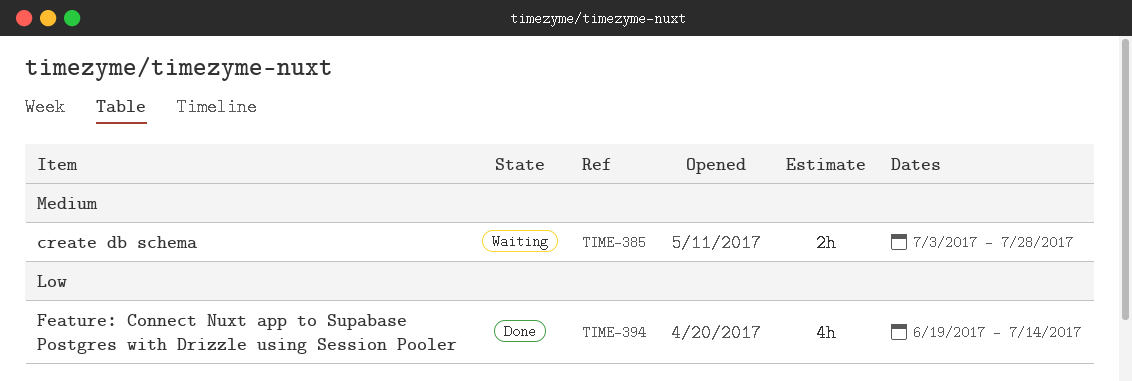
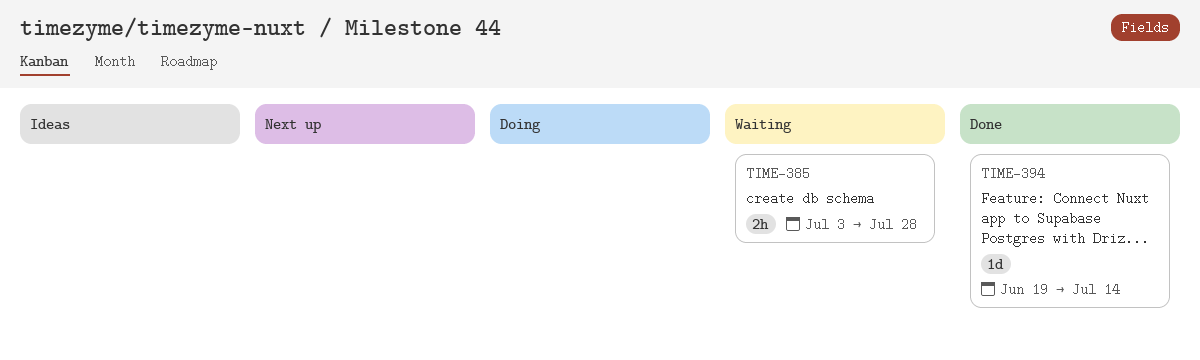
TIME-394, estimate: 4h -> 1d

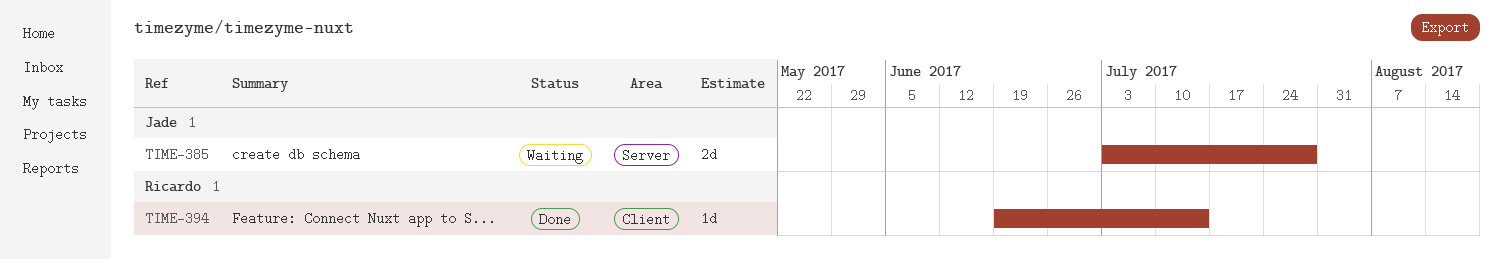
TIME-385, estimate: 2h -> 2d

